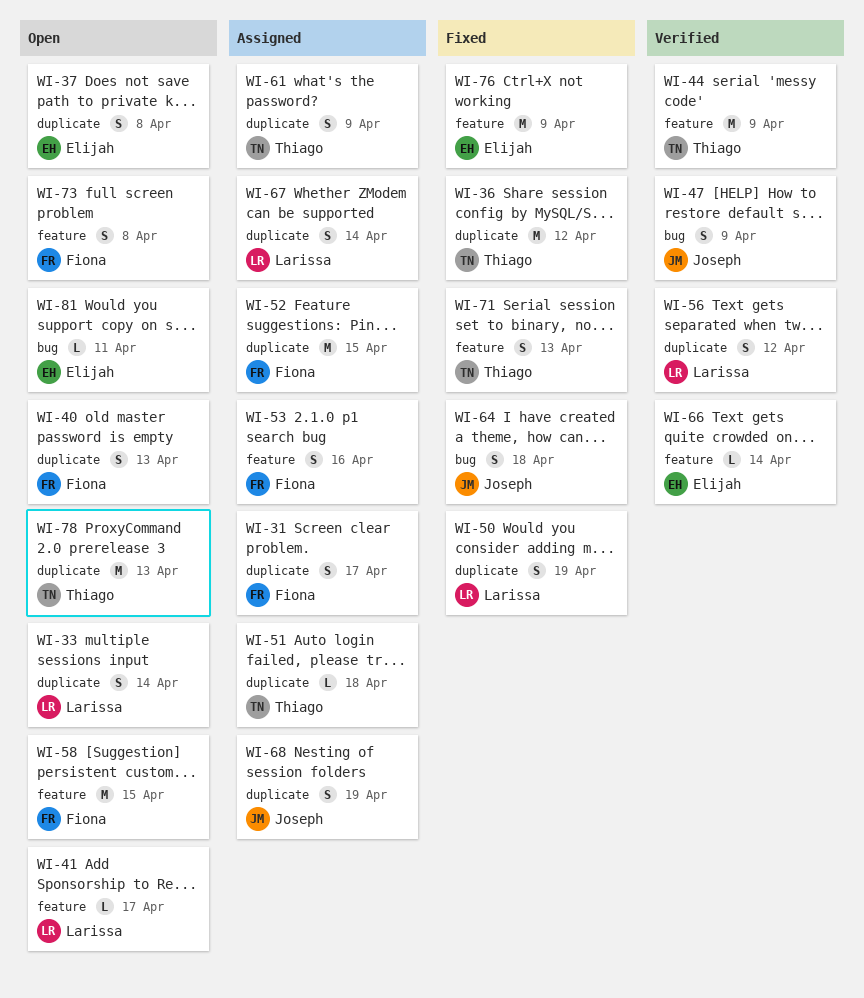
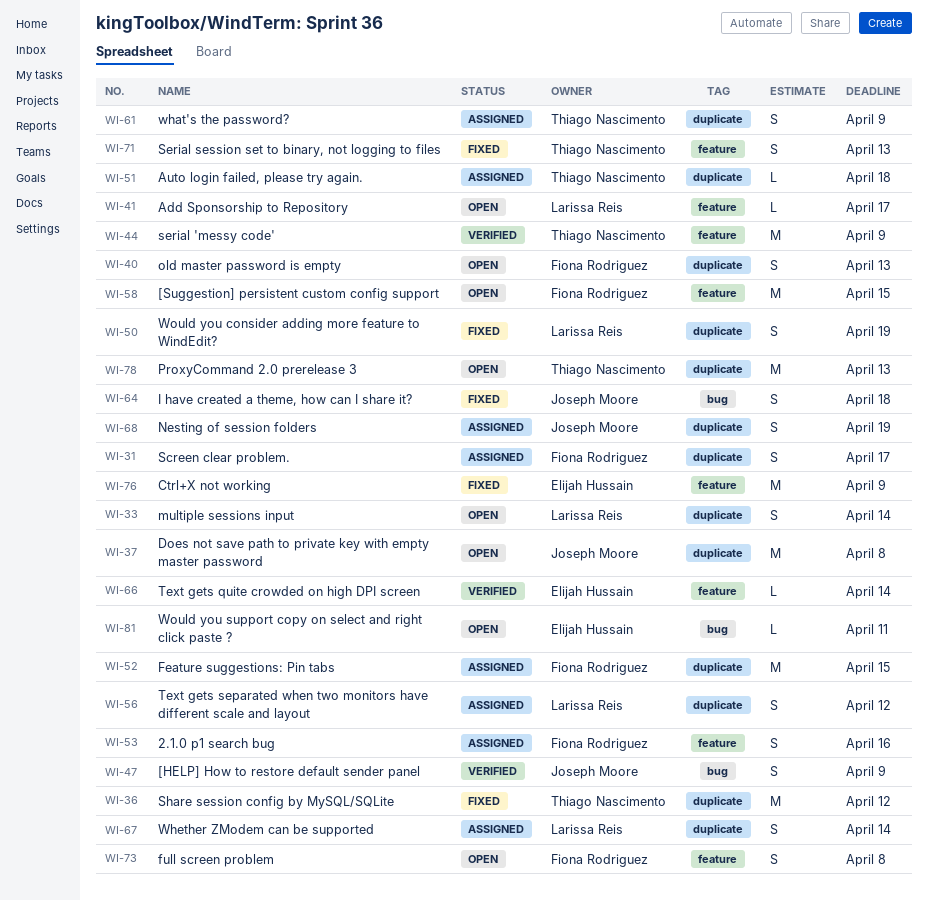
WI-37, owner: Elijah Hussain -> Joseph Moore
WI-37, estimate: S -> M
WI-56, status: Verified -> Assigned

